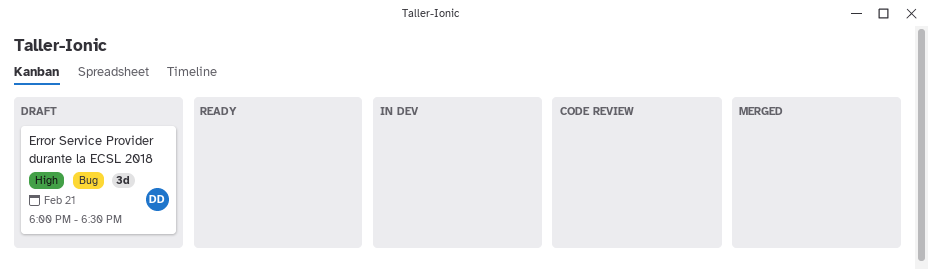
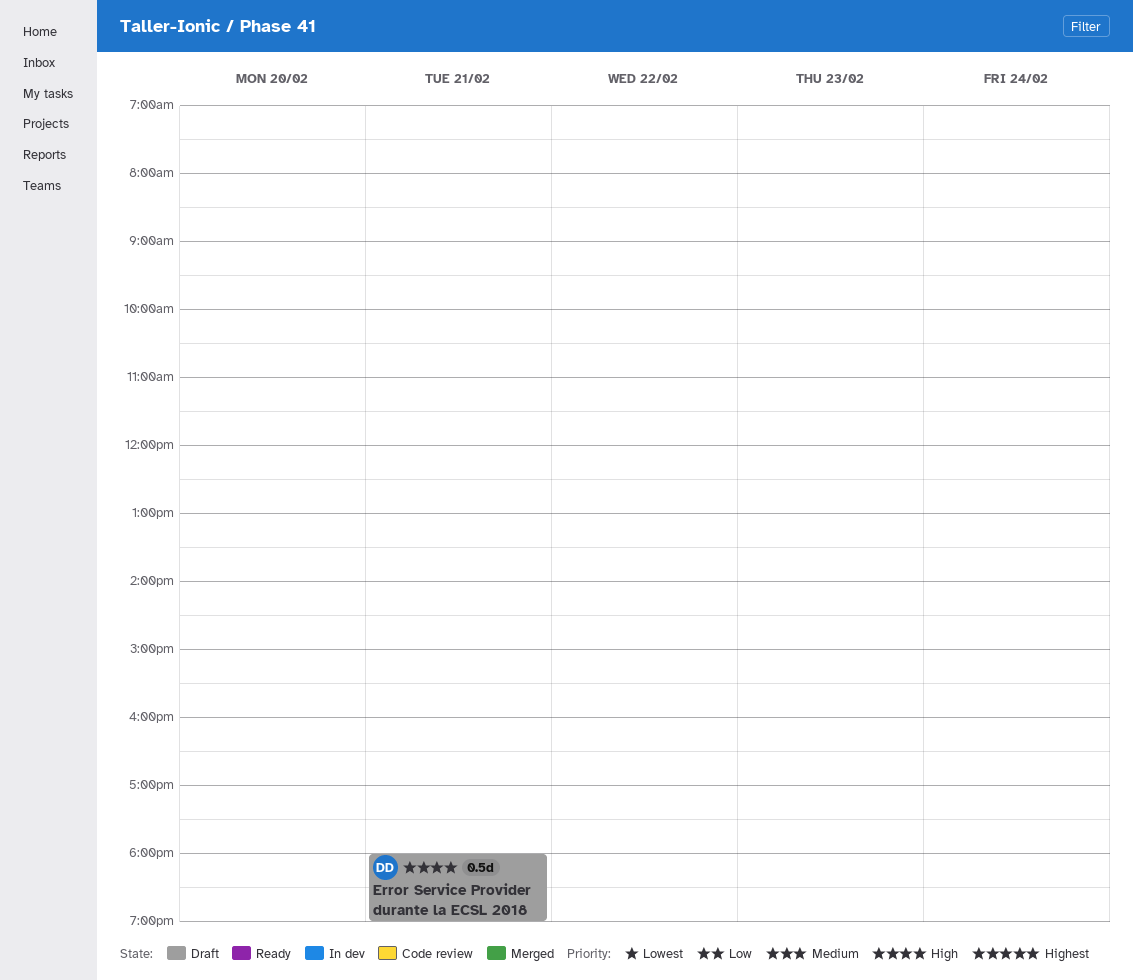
Error Service Provider durante la ECSL 2018, estimate: 3d -> 0.5d
Error Service Provider durante la ECSL 2018, ends: 18:30 -> 19:00

